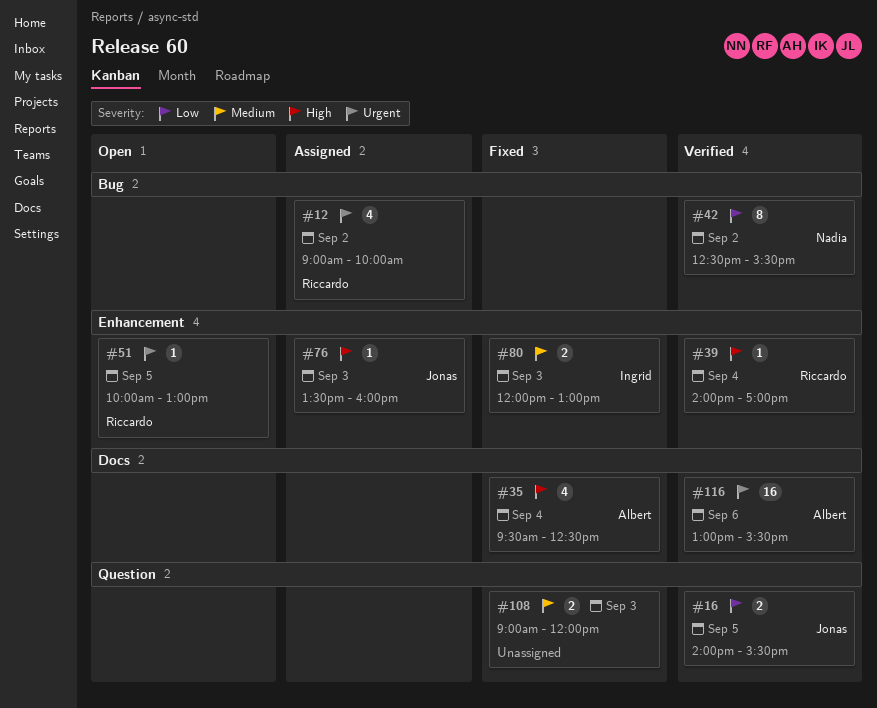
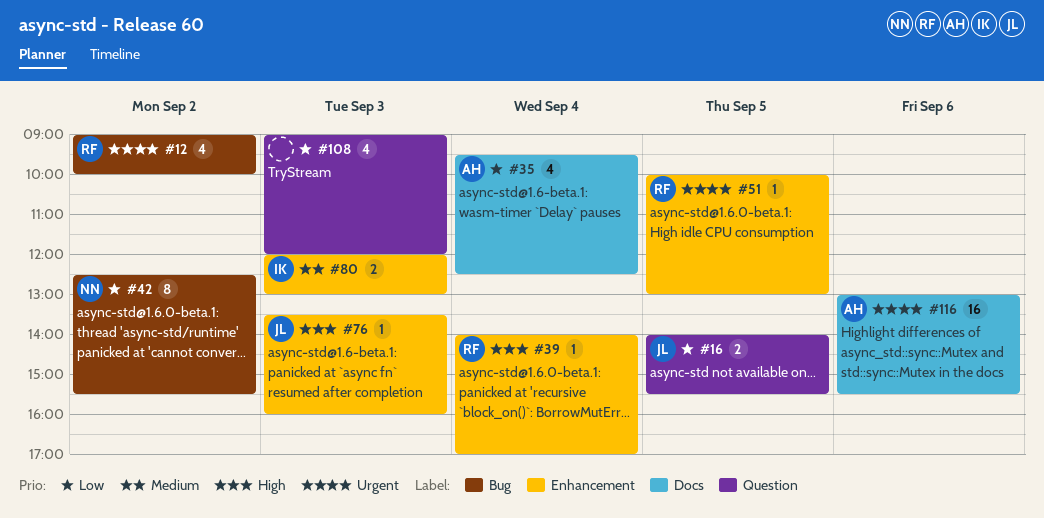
#35, priority: High -> Low
#108, priority: Medium -> Low
#108, estimate: 2 -> 4

